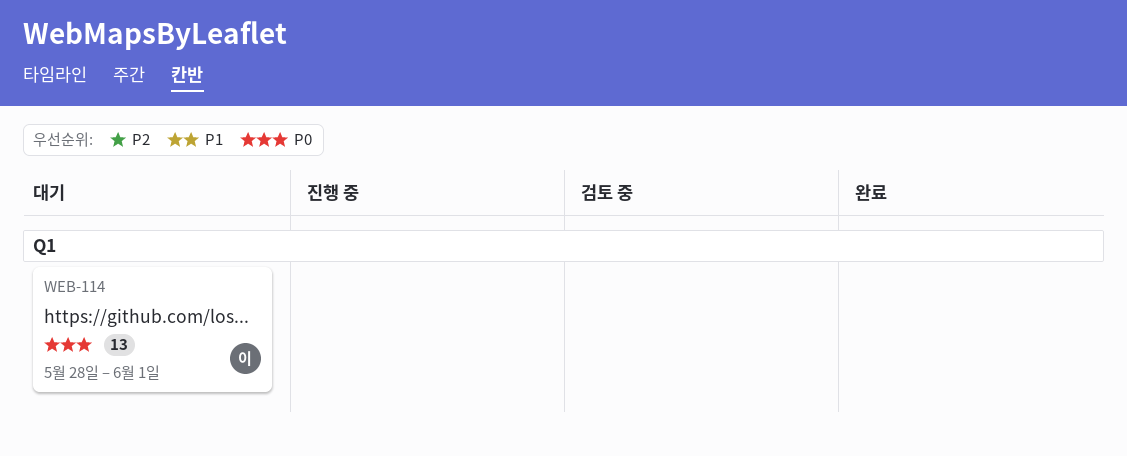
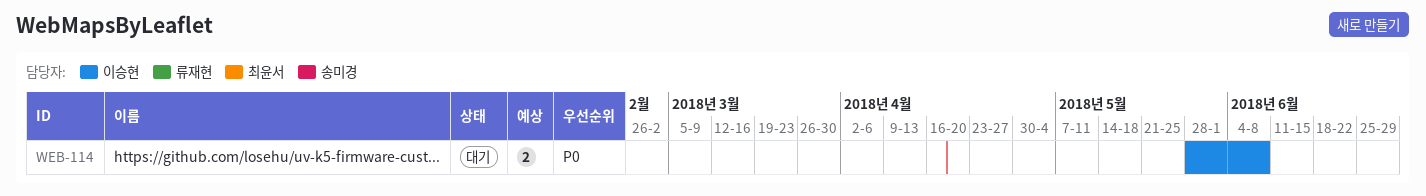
WEB-114, estimate: 13 -> 2
WEB-114, due: Jun 1 -> Jun 8

